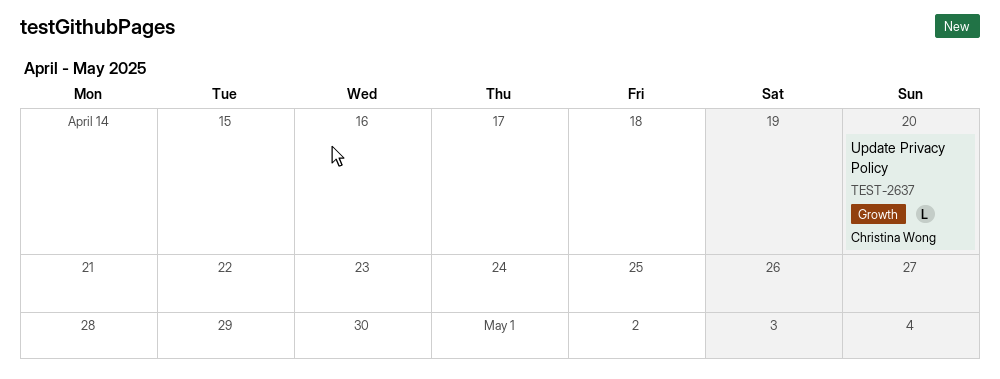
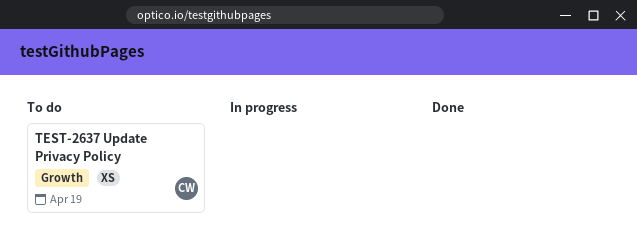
TEST-2637, estimate: L -> XS
TEST-2637, due: Apr 20 -> Apr 19

